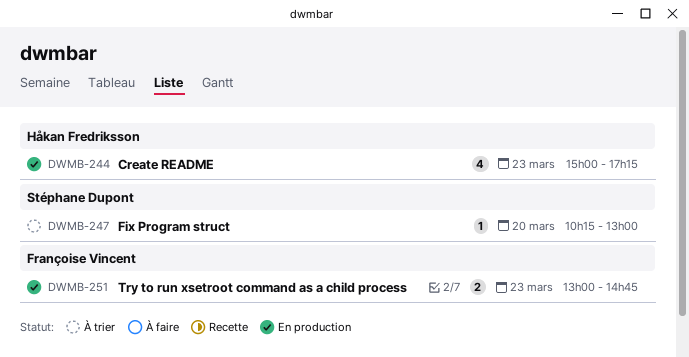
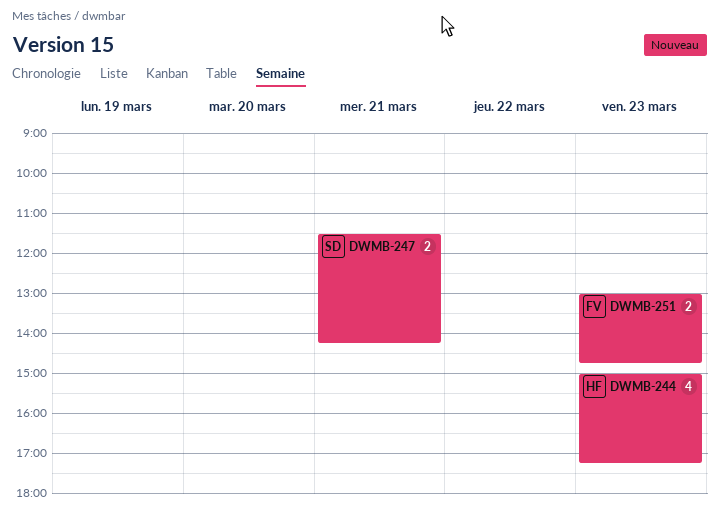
DWMB-247, estimate: 1 -> 2
DWMB-247, day: Mar 20 -> Mar 21
DWMB-247, begins: 10:15 -> 11:30
DWMB-247, ends: 13:00 -> 14:15

